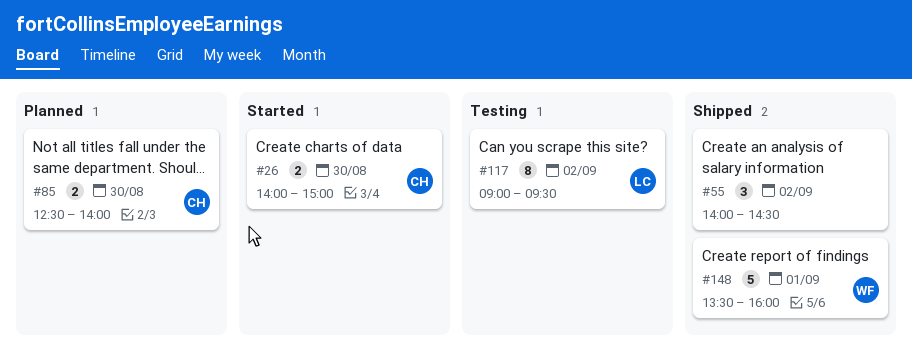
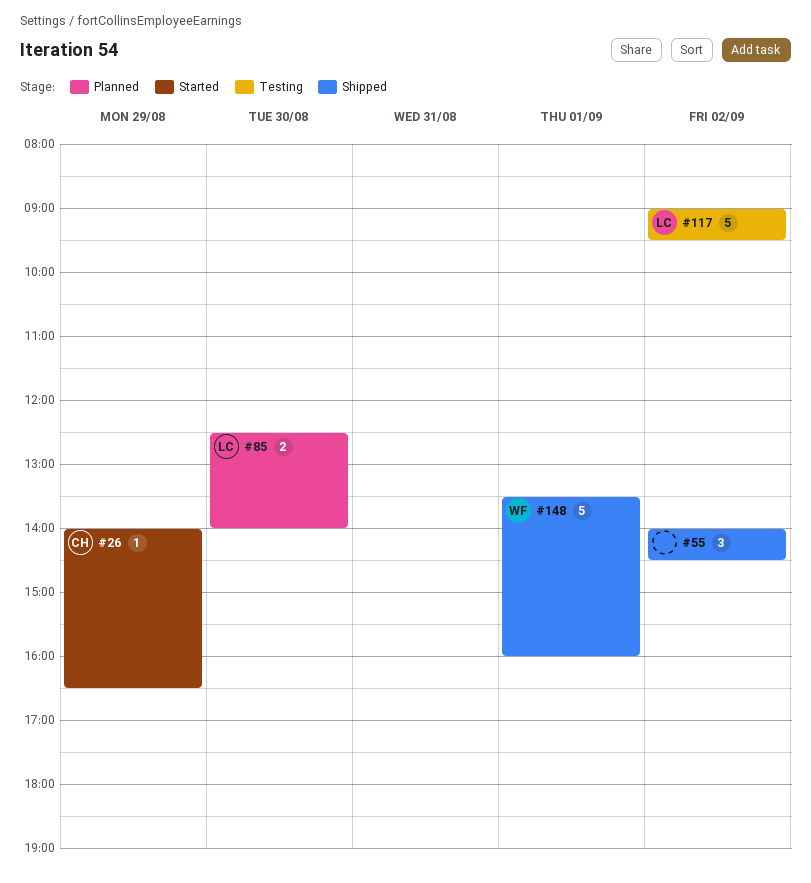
#26, estimate: 2 -> 1
#26, day: Aug 30 -> Aug 29
#26, ends: 15:00 -> 16:30
#85, owner: CH -> LC
#117, estimate: 8 -> 5

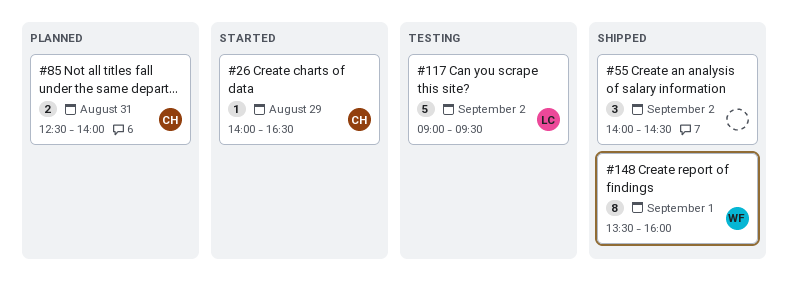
#85, owner: LC -> CH
#85, day: Aug 30 -> Aug 31
#148, estimate: 5 -> 8

